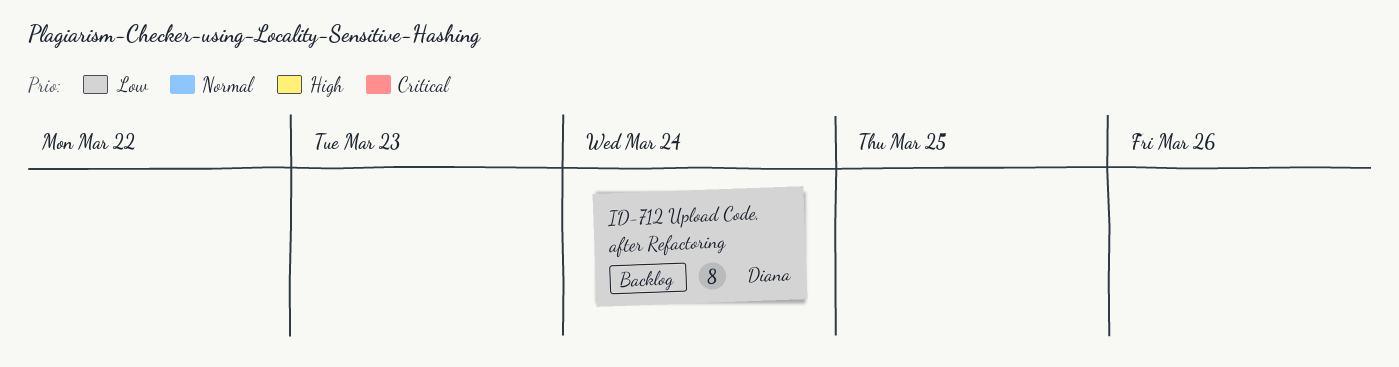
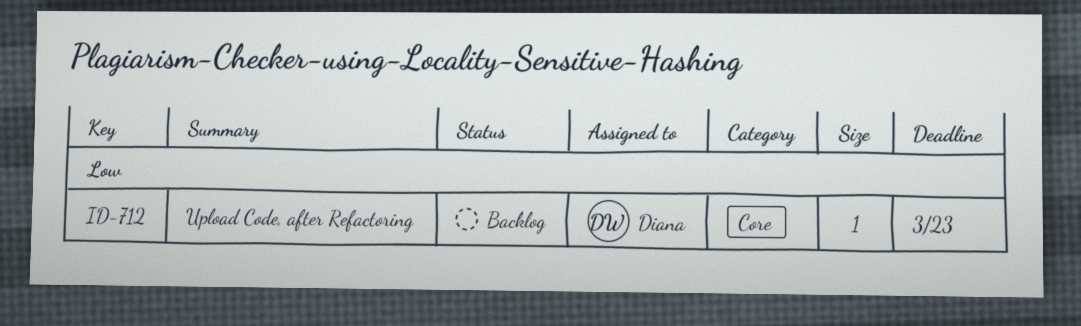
ID-712, estimate: 8 -> 1
ID-712, due: Mar 24 -> Mar 23

